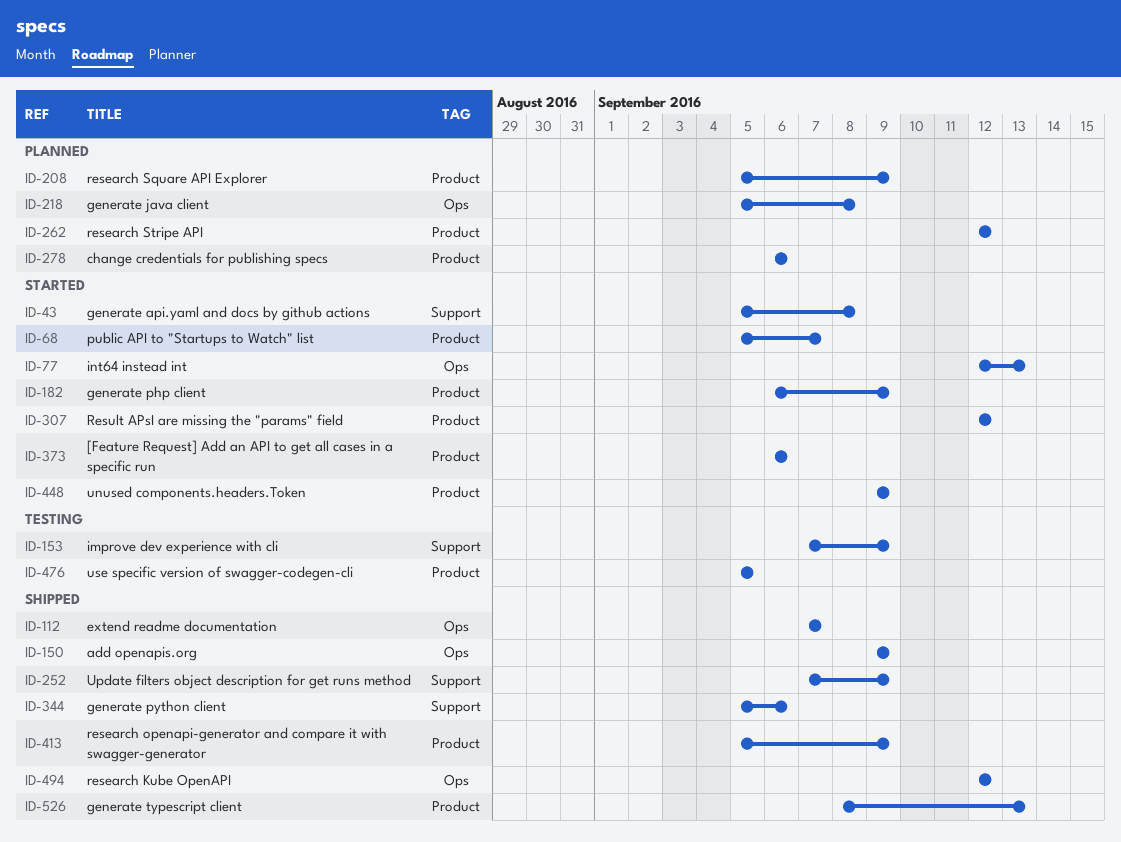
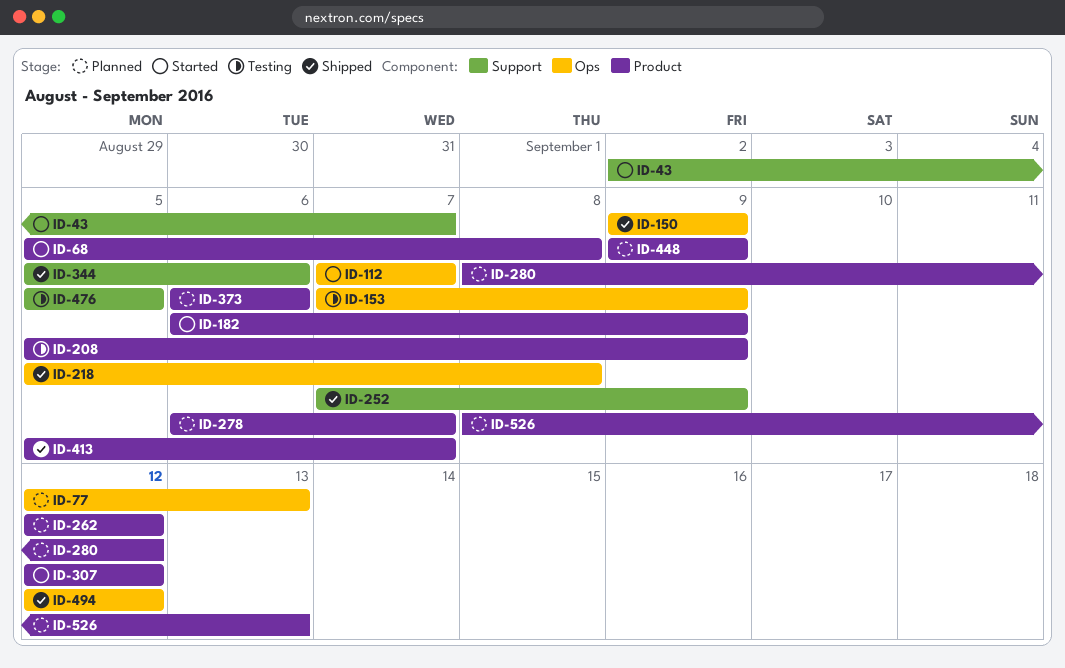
ID-43, start: Sep 5 -> Sep 2
ID-43, due: Sep 8 -> Sep 7
ID-68, due: Sep 7 -> Sep 8
ID-77, status: Started -> Planned
ID-112, status: Shipped -> Started
ID-153, label: Support -> Ops
ID-208, status: Planned -> Testing
ID-218, status: Planned -> Shipped
ID-278, due: Sep 6 -> Sep 7
ID-280: none -> present
ID-373, status: Started -> Planned
ID-413, due: Sep 9 -> Sep 7
ID-448, status: Started -> Planned
ID-476, label: Product -> Support
ID-526, status: Shipped -> Planned

